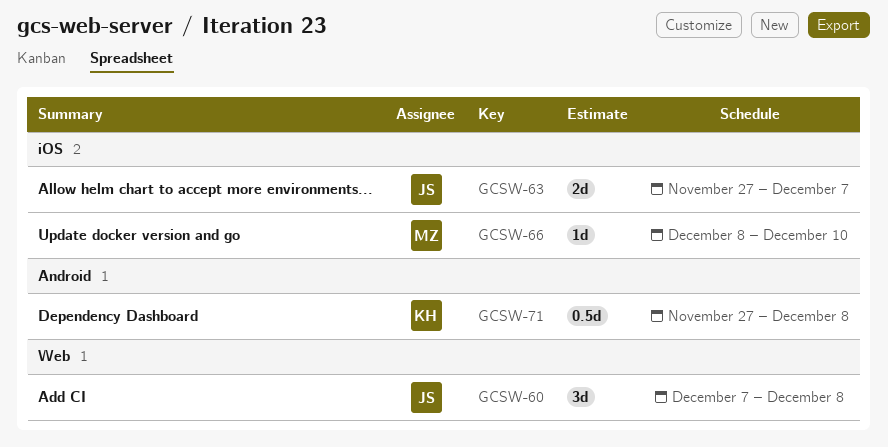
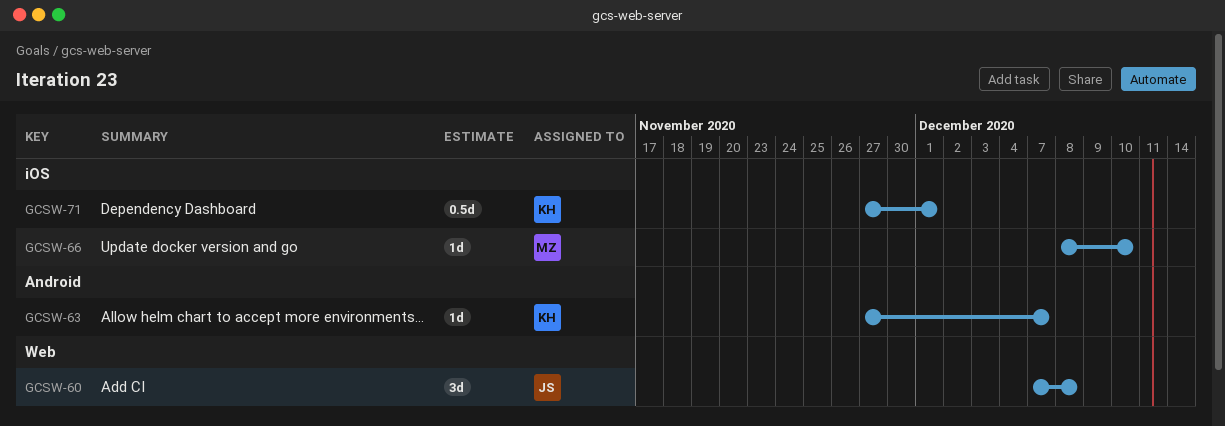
GCSW-63, owner: JS -> KH
GCSW-63, label: iOS -> Android
GCSW-63, estimate: 2d -> 1d
GCSW-71, label: Android -> iOS
GCSW-71, due: Dec 8 -> Dec 1

